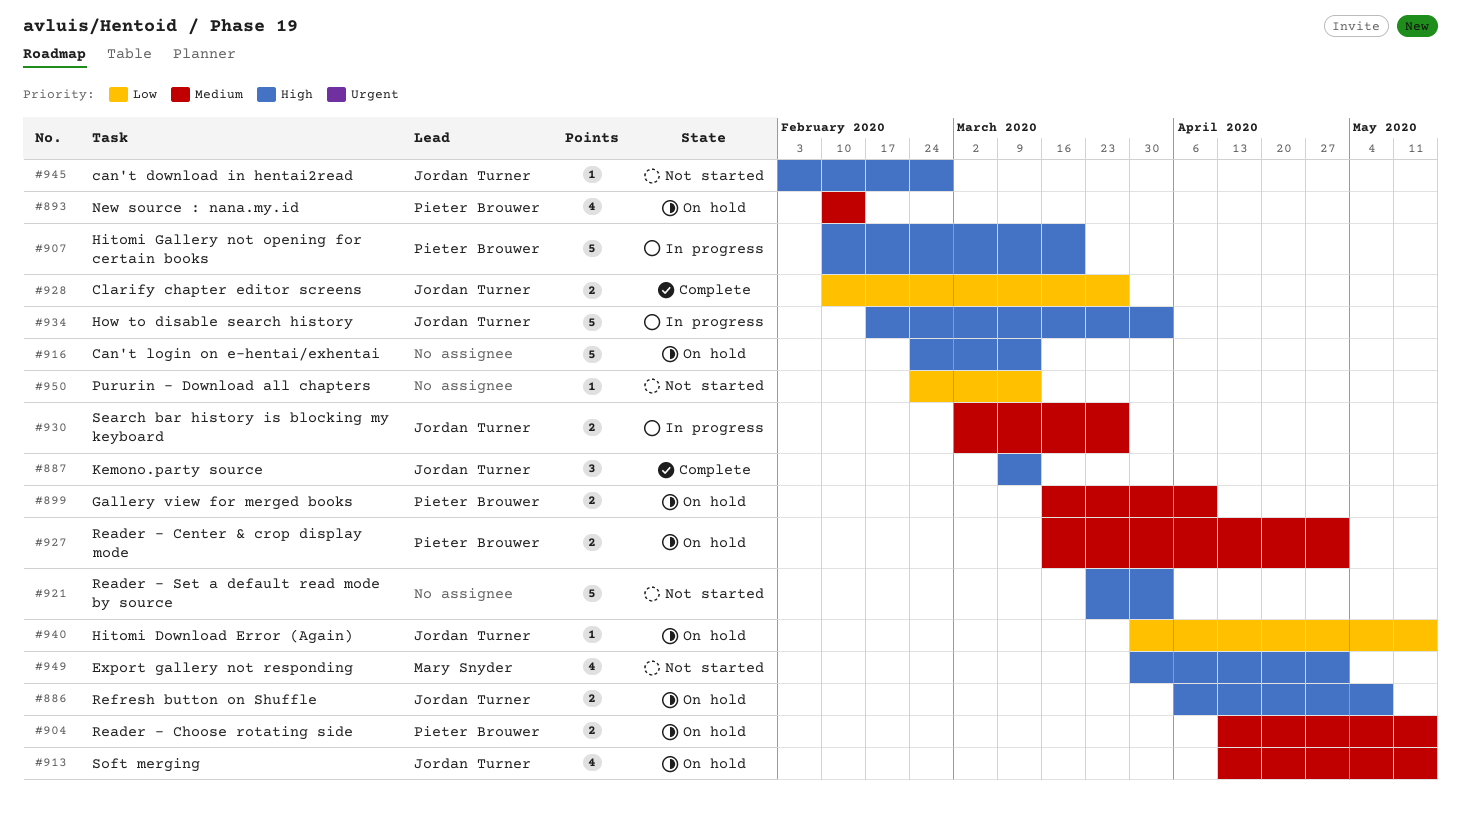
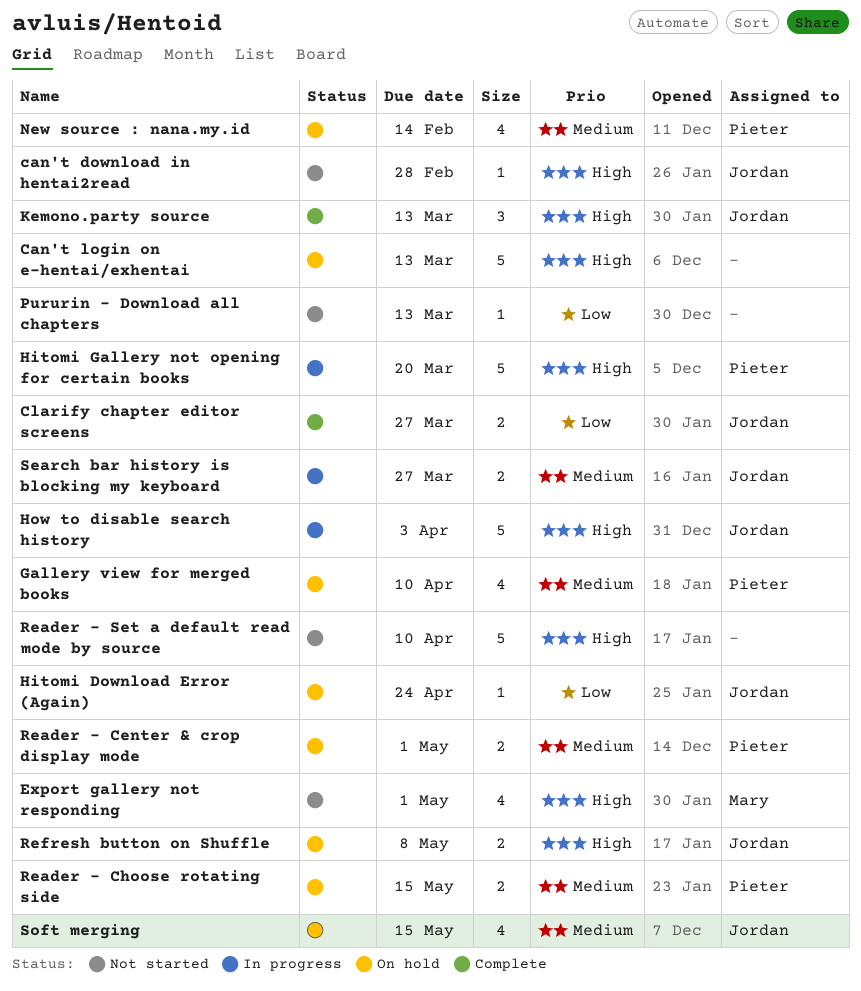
Gallery view for merged books, estimate: 2 -> 4
Hitomi Download Error (Again), due: May 15 -> Apr 24
Reader - Set a default read mode by source, due: Apr 3 -> Apr 10

